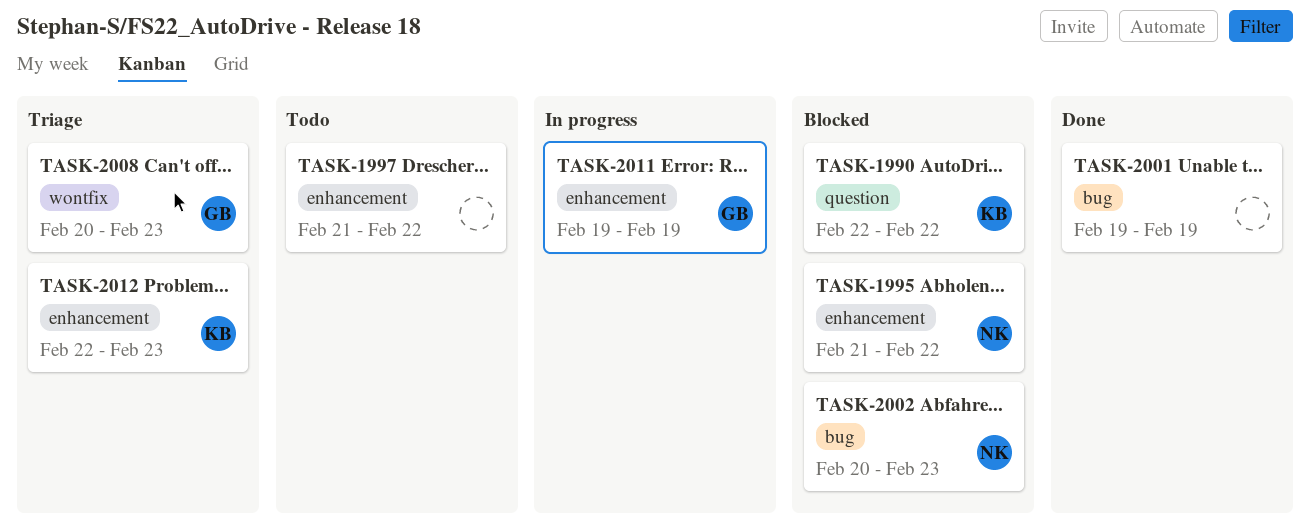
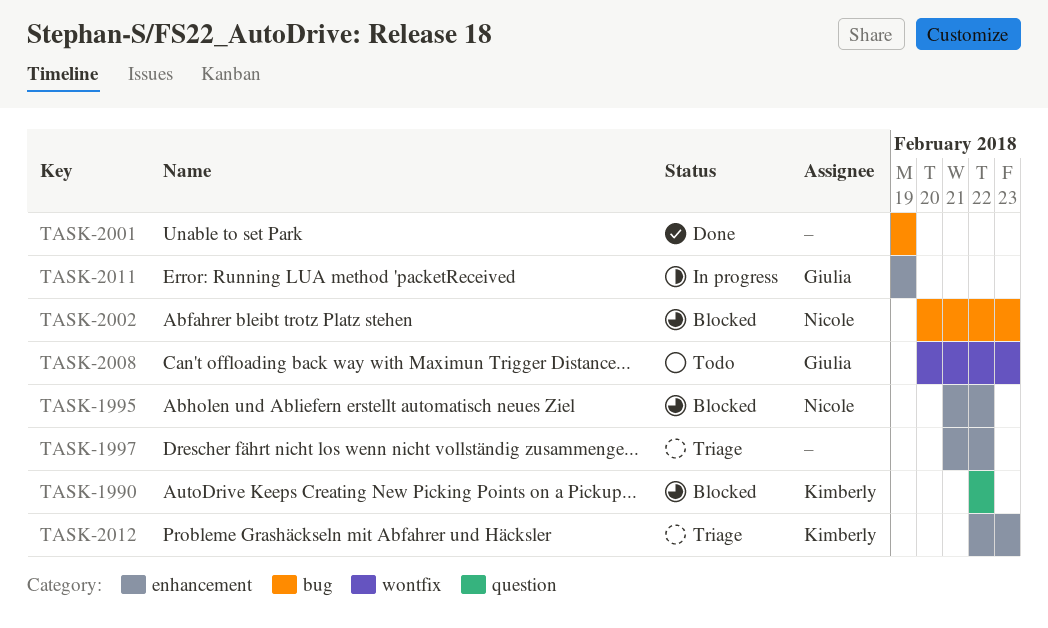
TASK-1997, status: Todo -> Triage
TASK-2008, status: Triage -> Todo

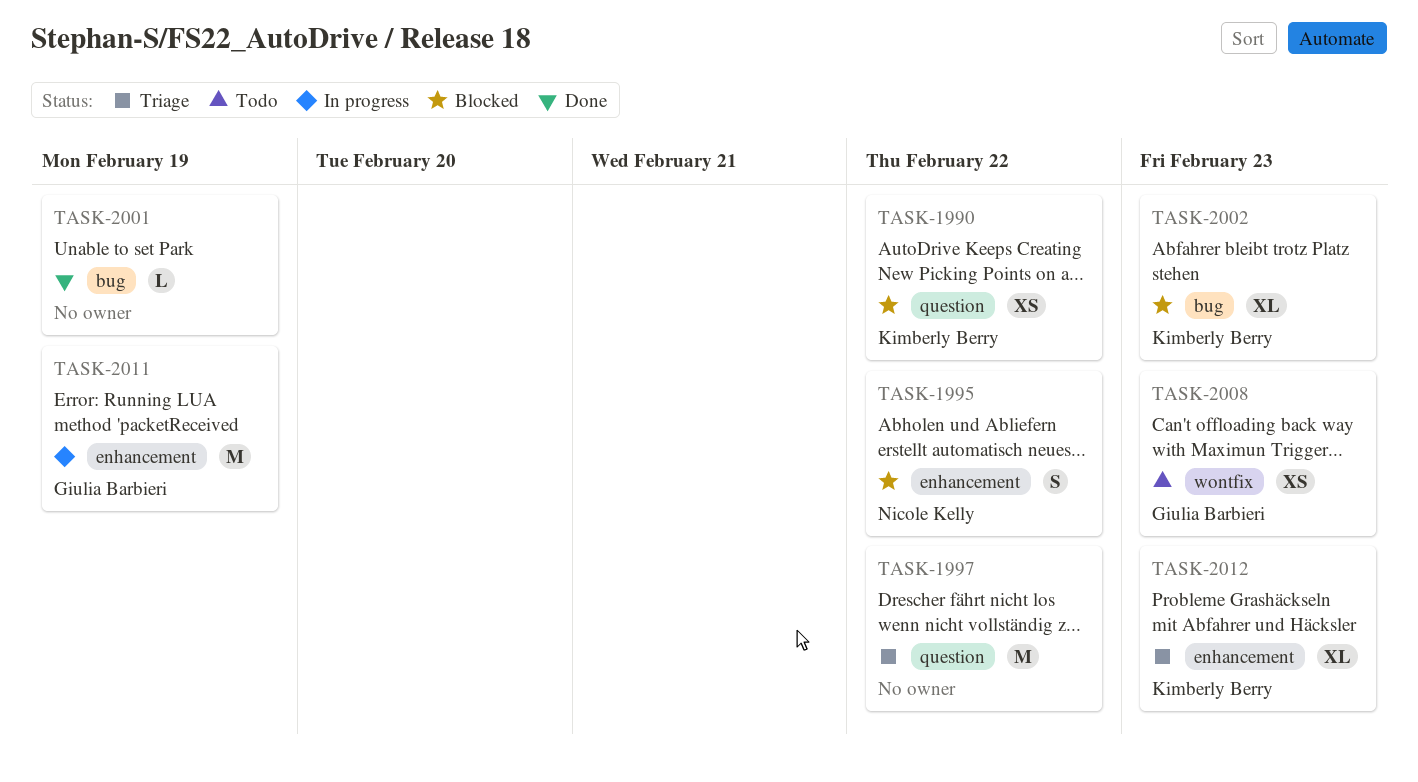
TASK-1997, label: enhancement -> question
TASK-2002, owner: Nicole Kelly -> Kimberly Berry

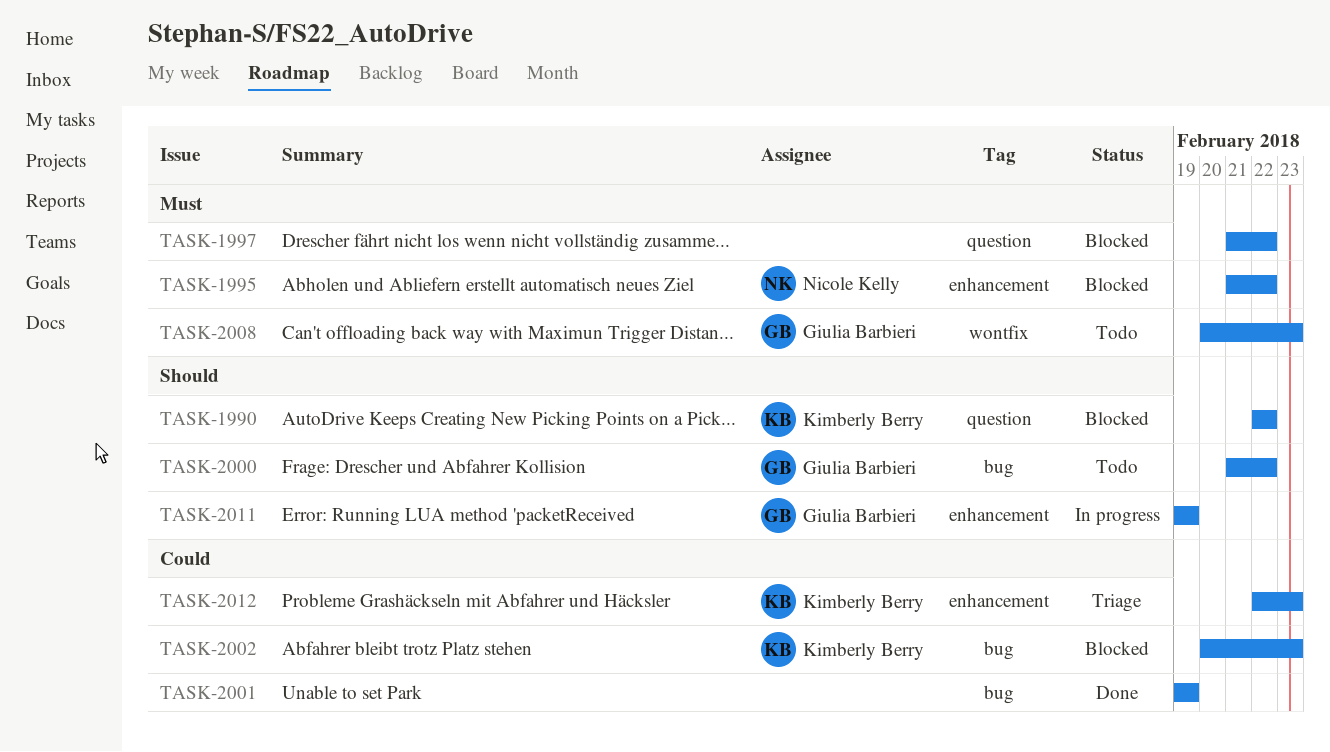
TASK-1997, status: Triage -> Blocked
TASK-2000: none -> present

